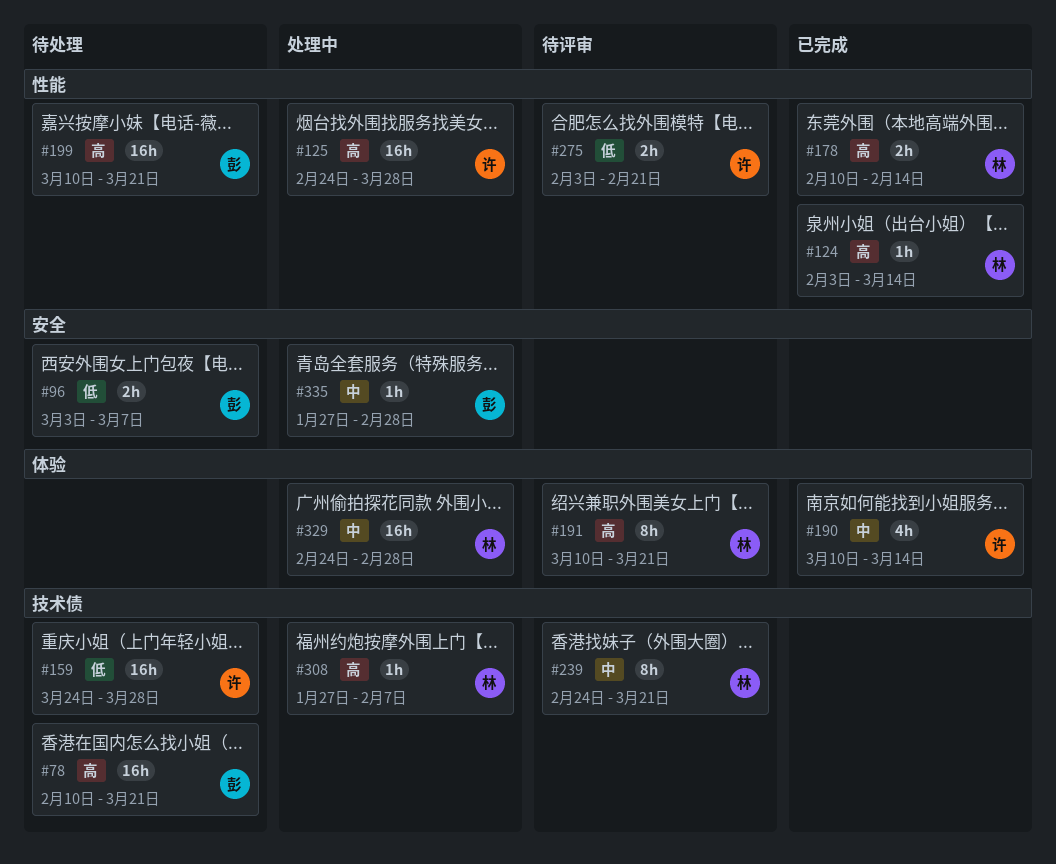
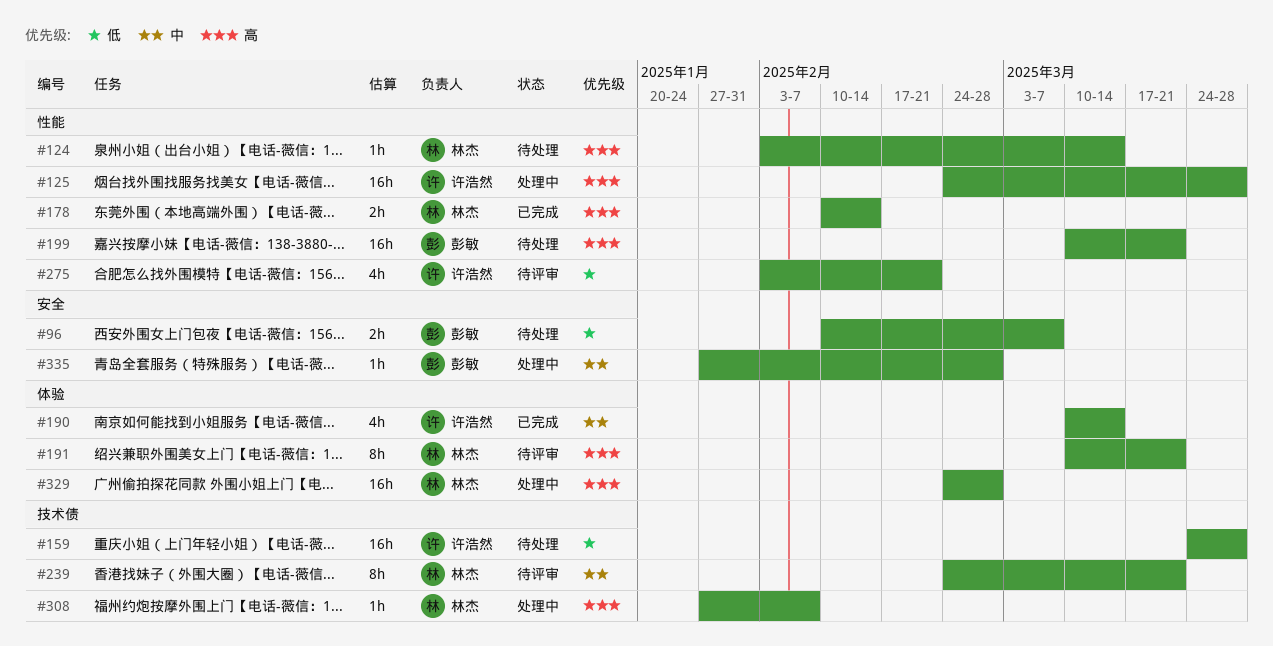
#78: present -> none
#96, start: Mar 3 -> Feb 10
#124, status: 已完成 -> 待处理
#275, estimate: 2h -> 4h
#329, priority: 中 -> 高

